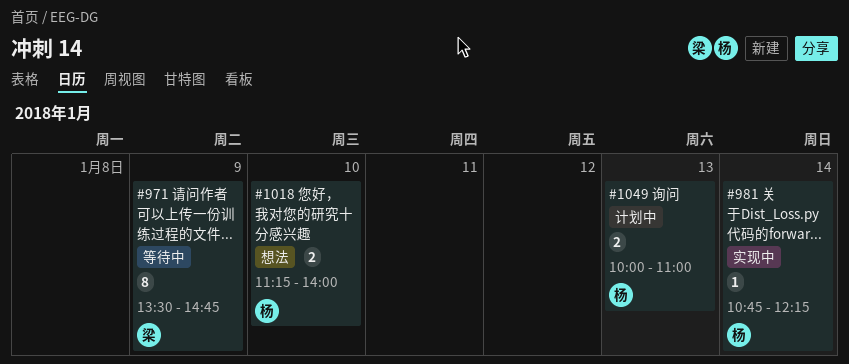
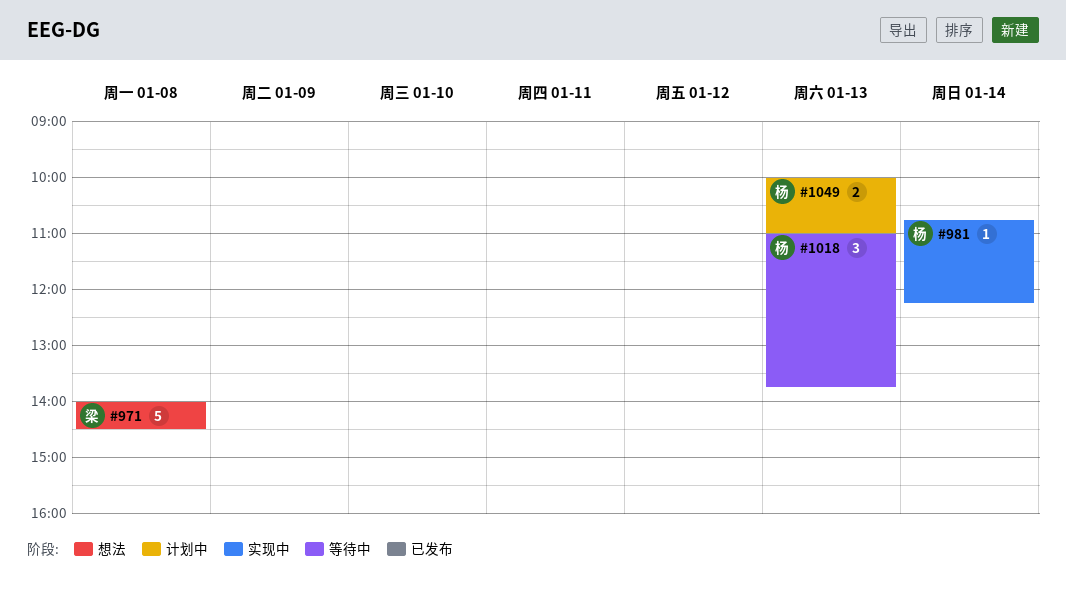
#971, status: 等待中 -> 想法
#971, estimate: 8 -> 5
#971, day: Jan 9 -> Jan 8
#971, begins: 13:30 -> 14:00
#971, ends: 14:45 -> 14:30
#1018, status: 想法 -> 等待中
#1018, estimate: 2 -> 3
#1018, day: Jan 10 -> Jan 13
#1018, begins: 11:15 -> 11:00
#1018, ends: 14:00 -> 13:45

